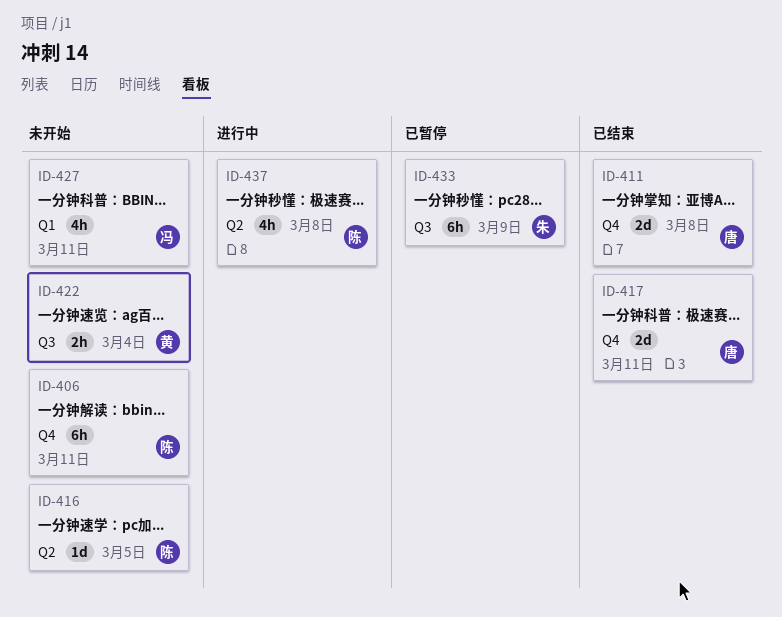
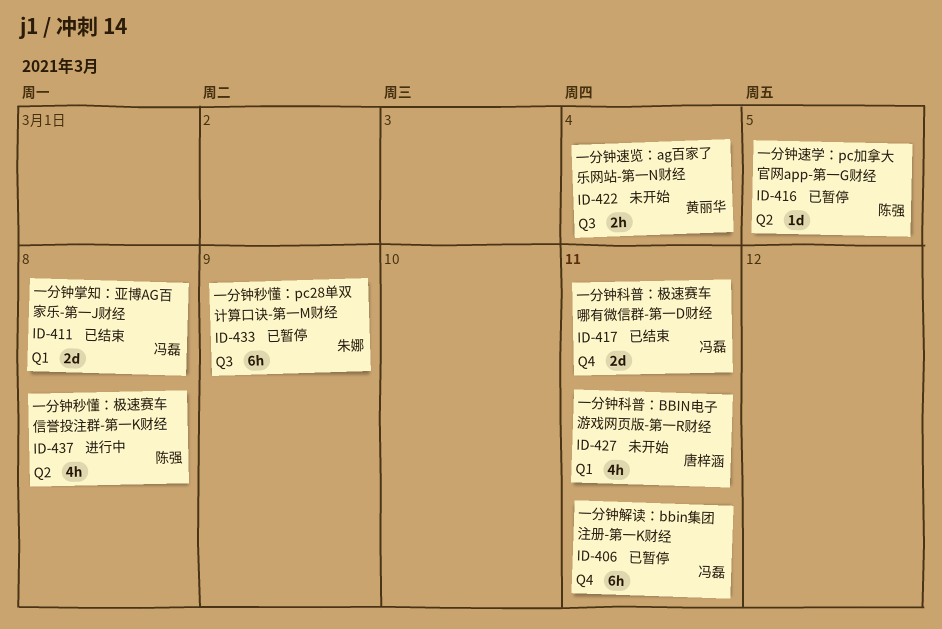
ID-406, status: 未开始 -> 已暂停
ID-406, owner: 陈强 -> 冯磊
ID-411, owner: 唐梓涵 -> 冯磊
ID-411, label: Q4 -> Q1
ID-416, status: 未开始 -> 已暂停
ID-417, owner: 唐梓涵 -> 冯磊
ID-427, owner: 冯磊 -> 唐梓涵

